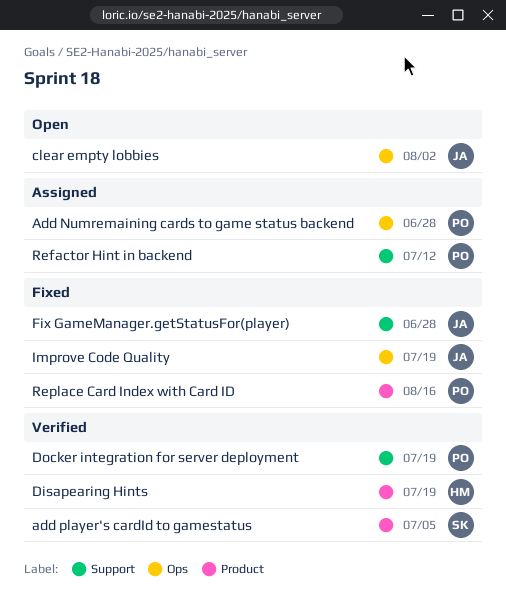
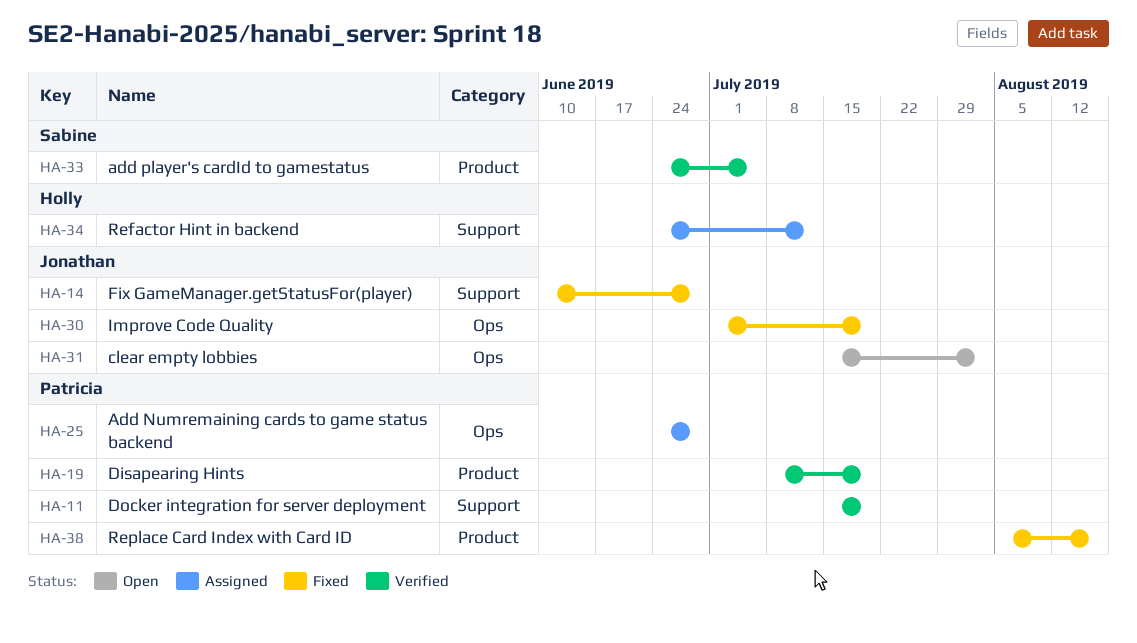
Disapearing Hints, owner: Holly -> Patricia
Refactor Hint in backend, owner: Patricia -> Holly

